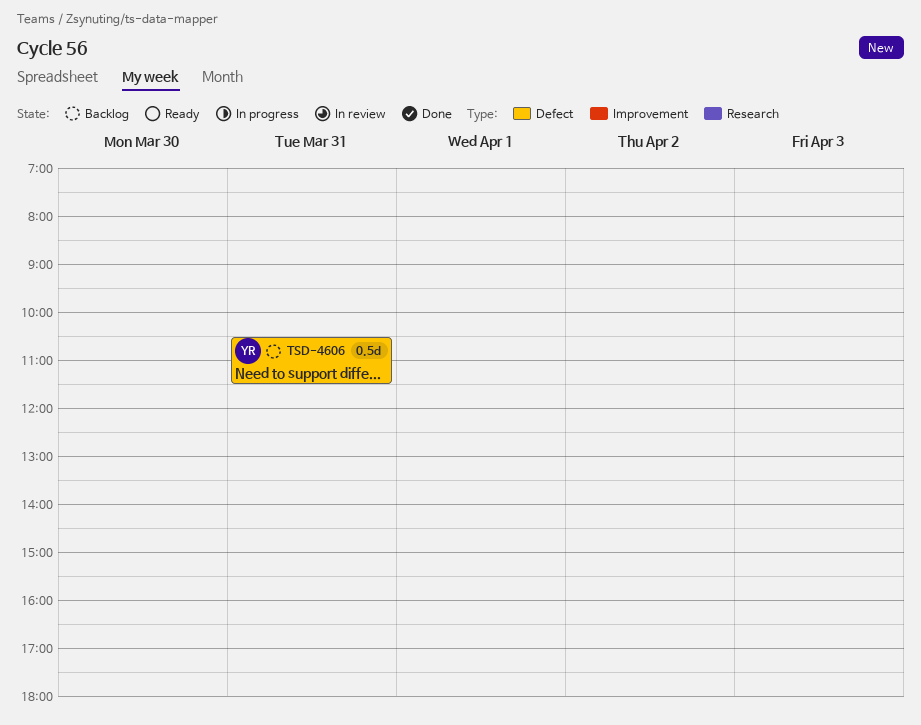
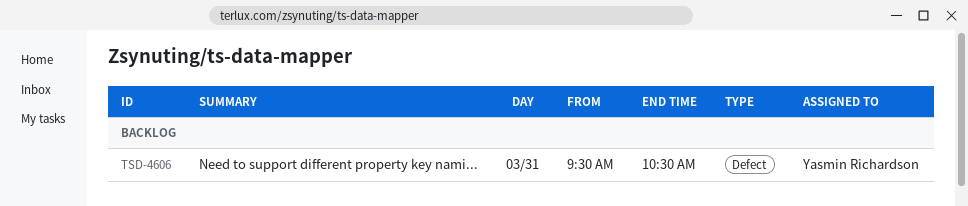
TSD-4606, begins: 10:30 -> 09:30
TSD-4606, ends: 11:30 -> 10:30

